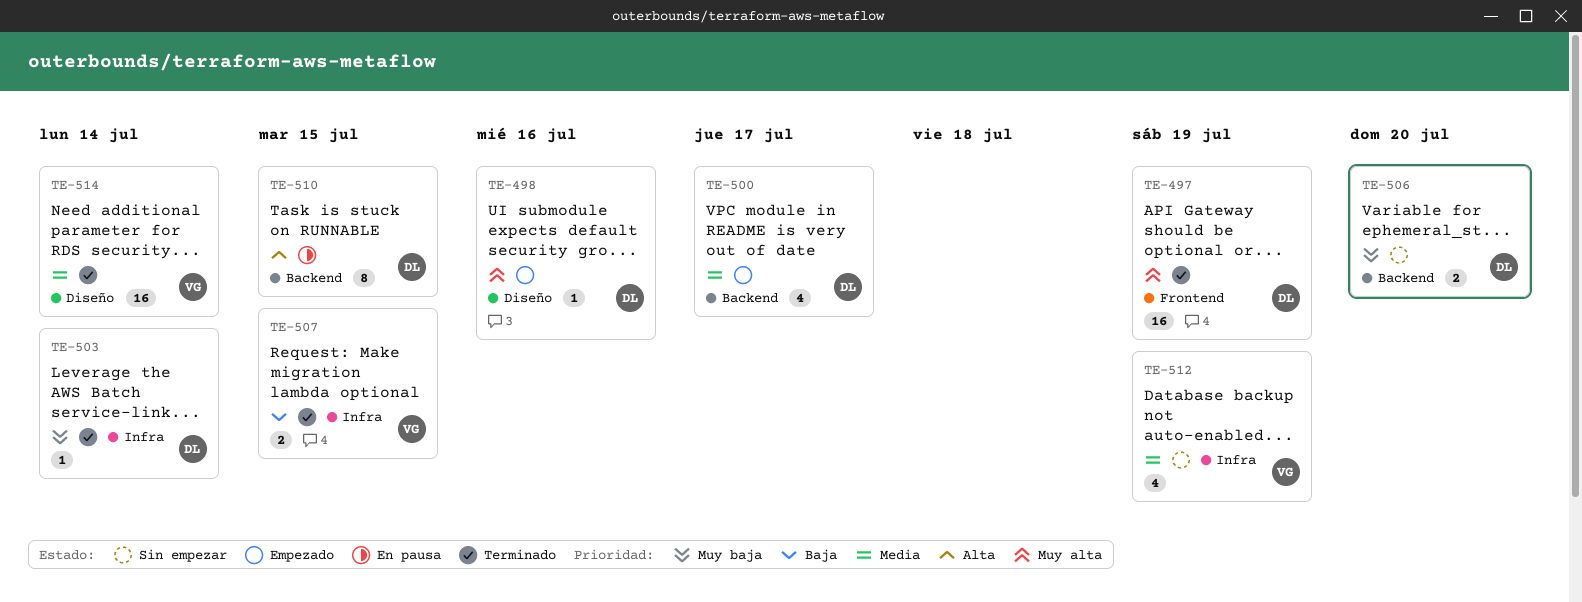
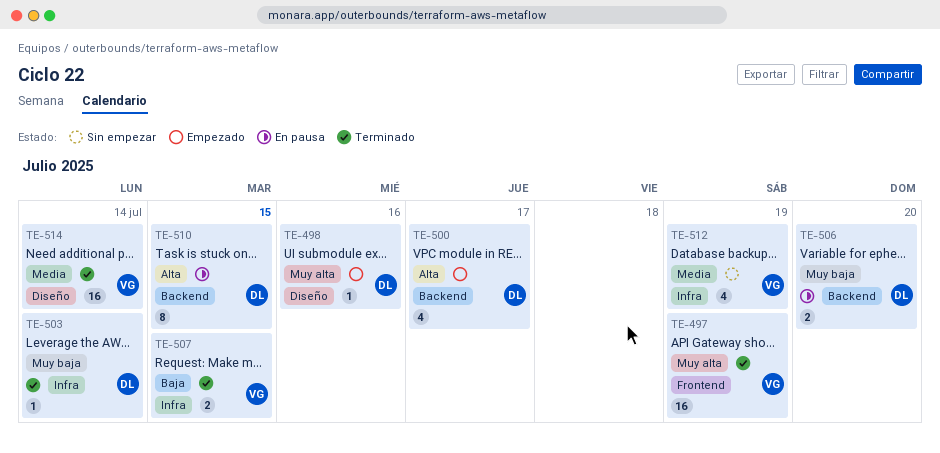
TE-497, owner: DL -> VG
TE-500, priority: Media -> Alta
TE-506, status: Sin empezar -> En pausa

